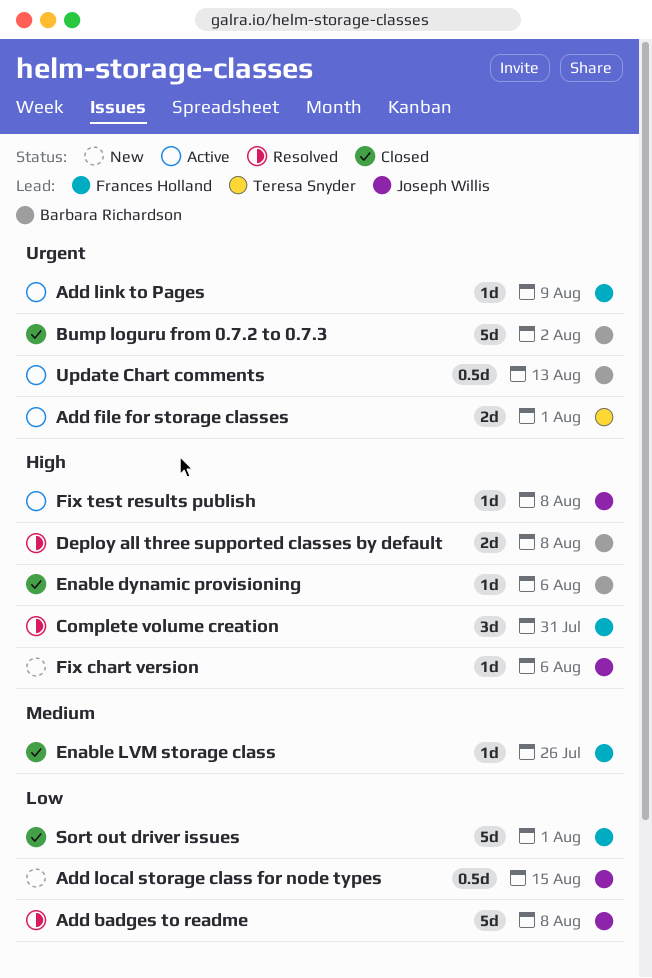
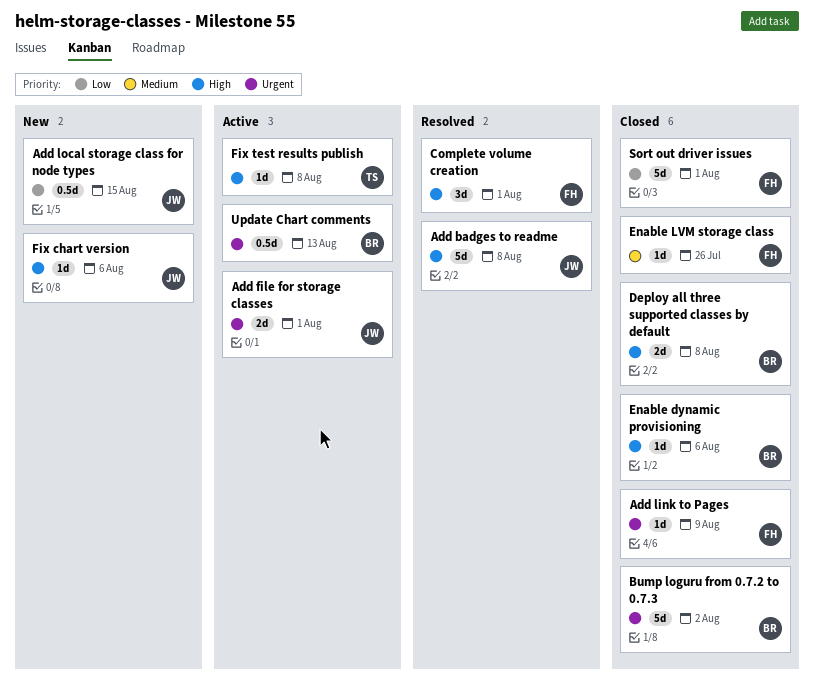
Add badges to readme, priority: Low -> High
Add file for storage classes, owner: Teresa Snyder -> Joseph Willis
Add link to Pages, status: Active -> Closed
Complete volume creation, due: Jul 31 -> Aug 1
Deploy all three supported classes by default, status: Resolved -> Closed
Fix test results publish, owner: Joseph Willis -> Teresa Snyder

